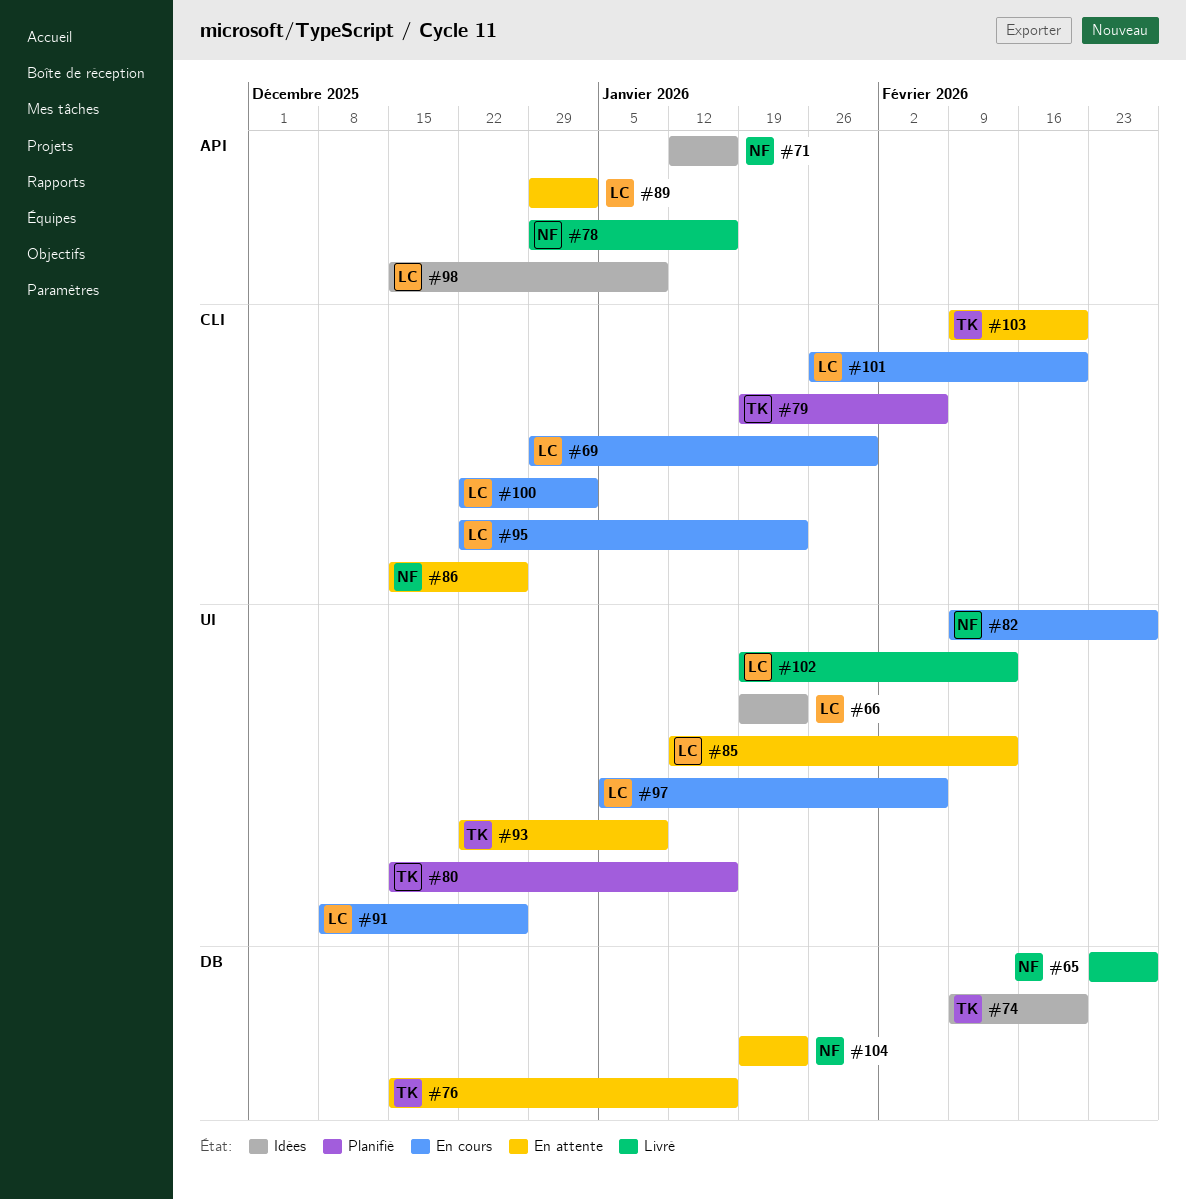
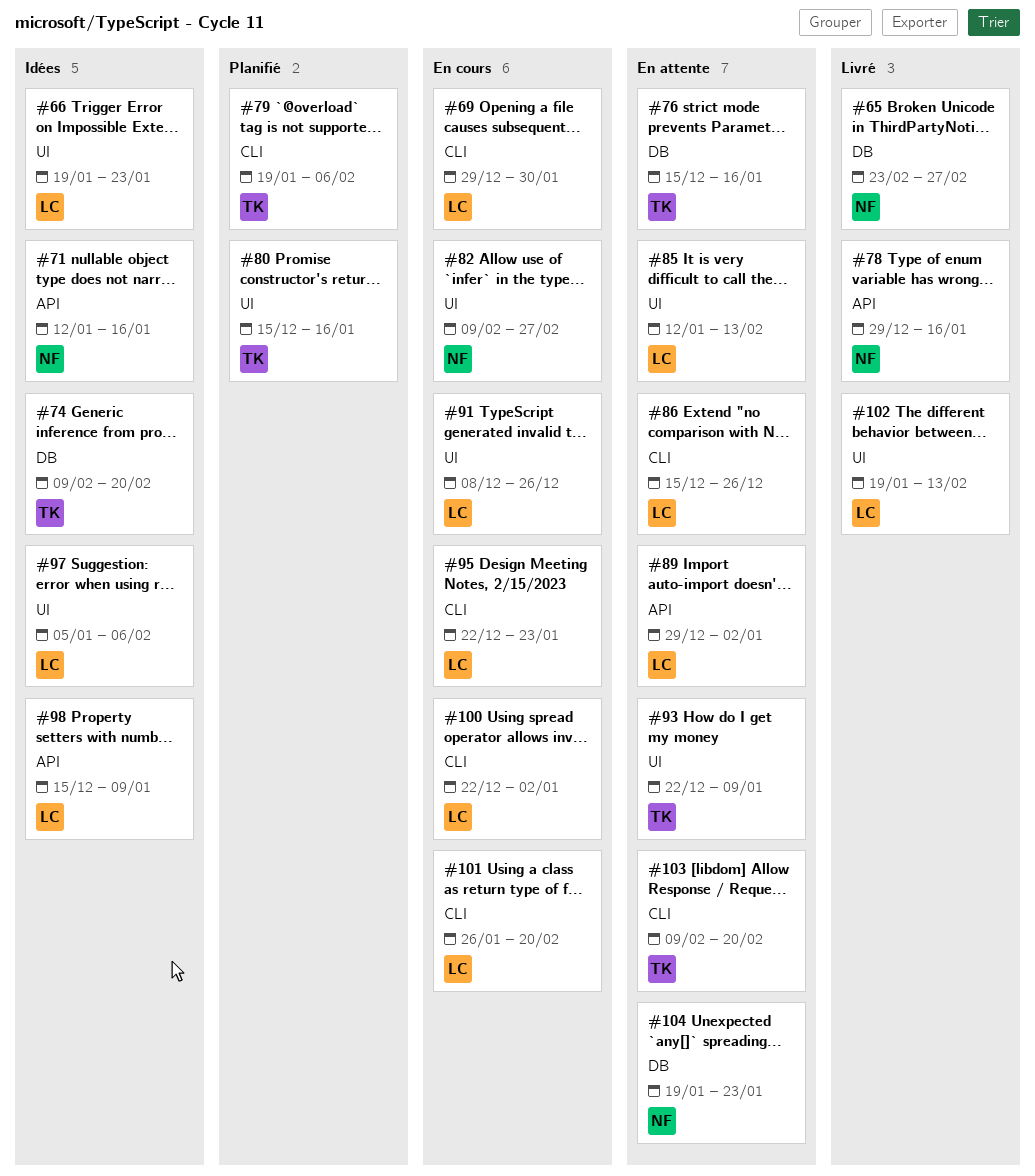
#86, owner: NF -> LC
#97, status: En cours -> Idées

